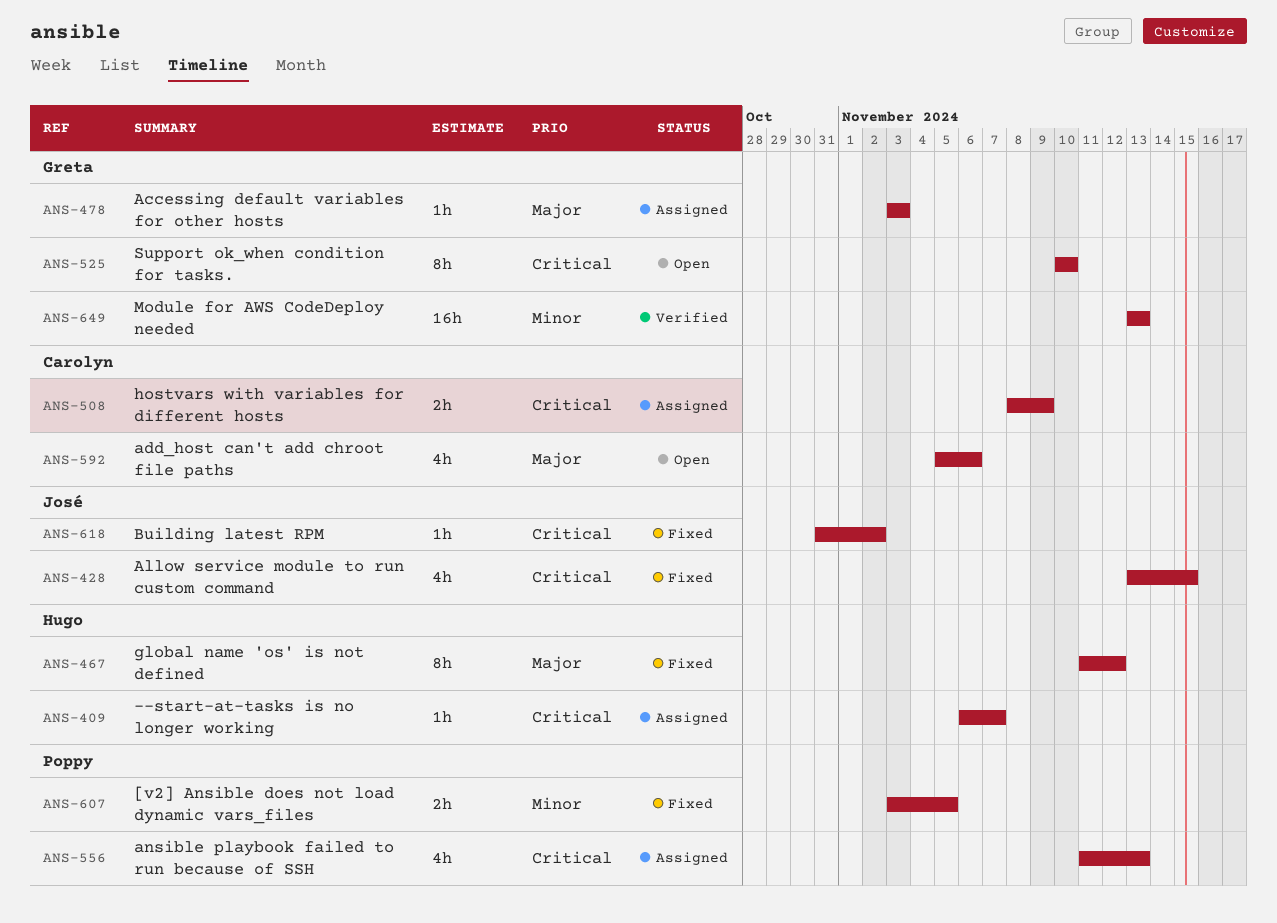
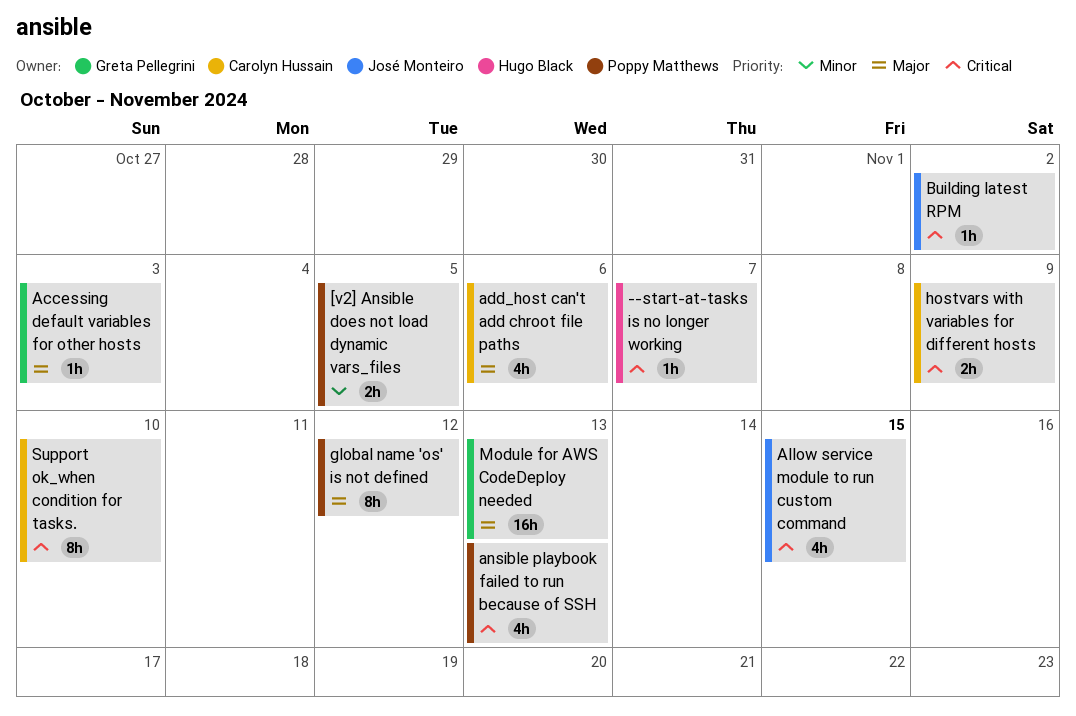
global name 'os' is not defined, owner: Hugo Black -> Poppy Matthews
Module for AWS CodeDeploy needed, priority: Minor -> Major
Support ok_when condition for tasks., owner: Greta Pellegrini -> Carolyn Hussain

